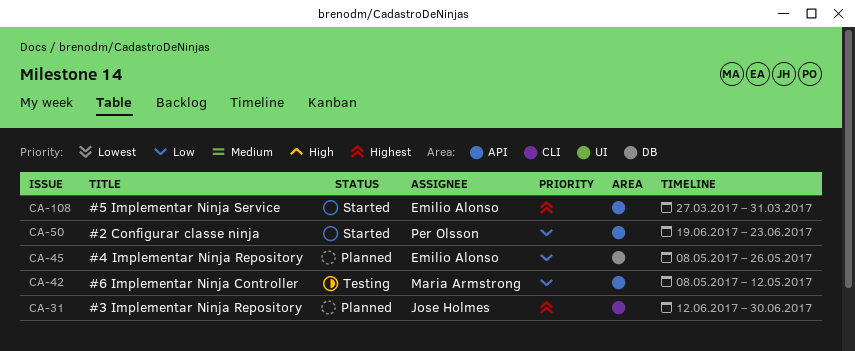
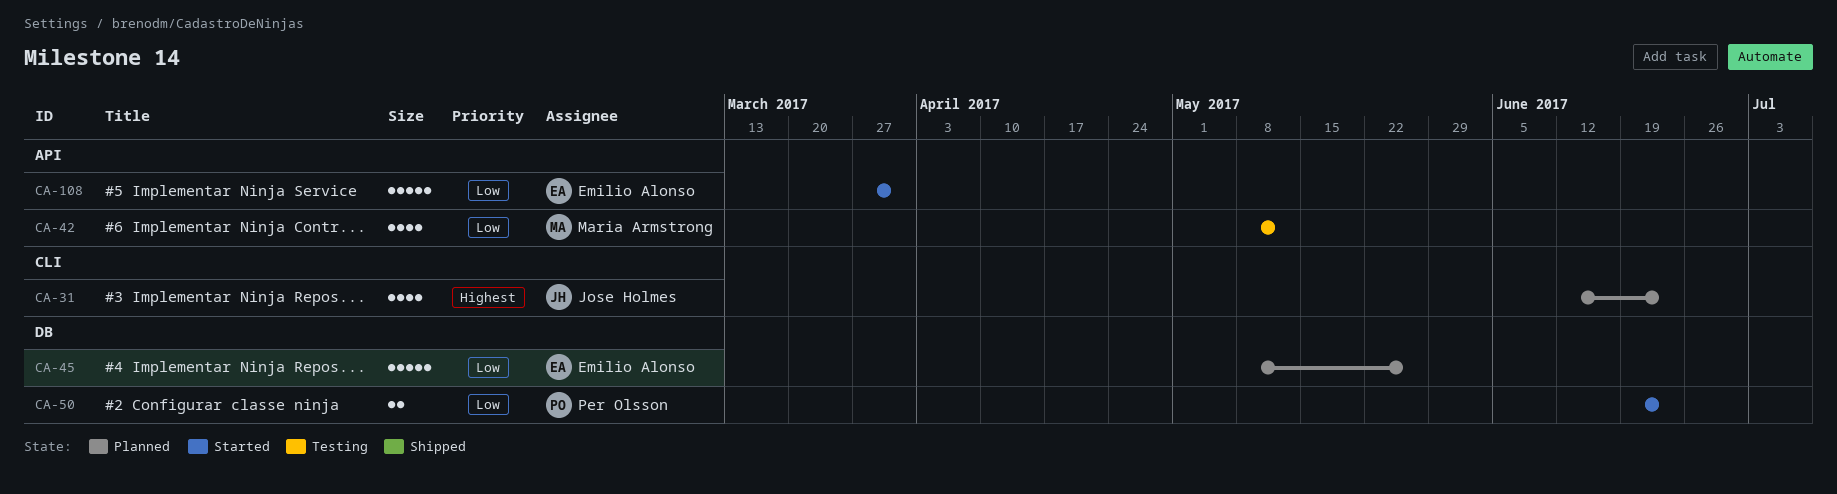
CA-31, due: Jun 30 -> Jun 23
CA-50, label: API -> DB
CA-108, priority: Highest -> Low

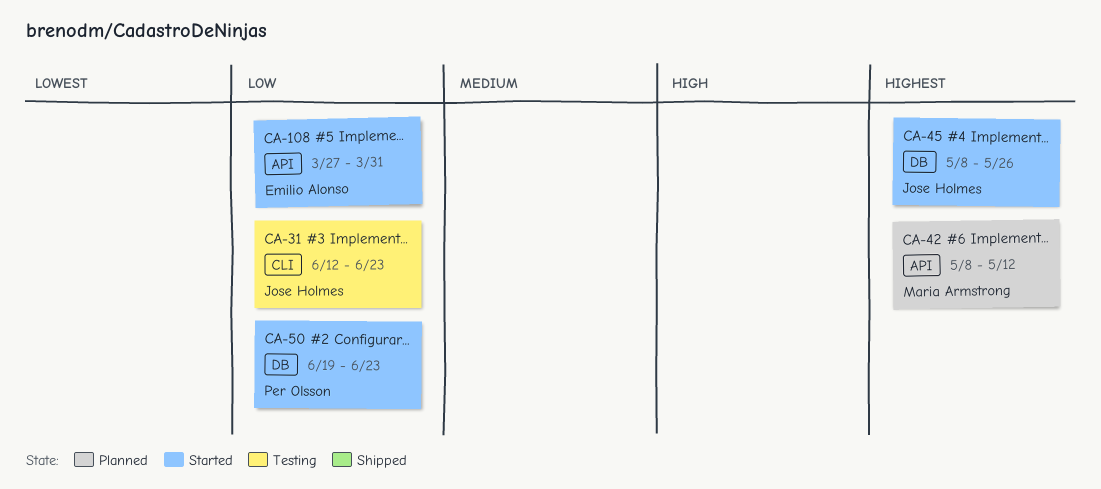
CA-31, status: Planned -> Testing
CA-31, priority: Highest -> Low
CA-42, status: Testing -> Planned
CA-42, priority: Low -> Highest
CA-45, status: Planned -> Started
CA-45, owner: Emilio Alonso -> Jose Holmes
CA-45, priority: Low -> Highest

